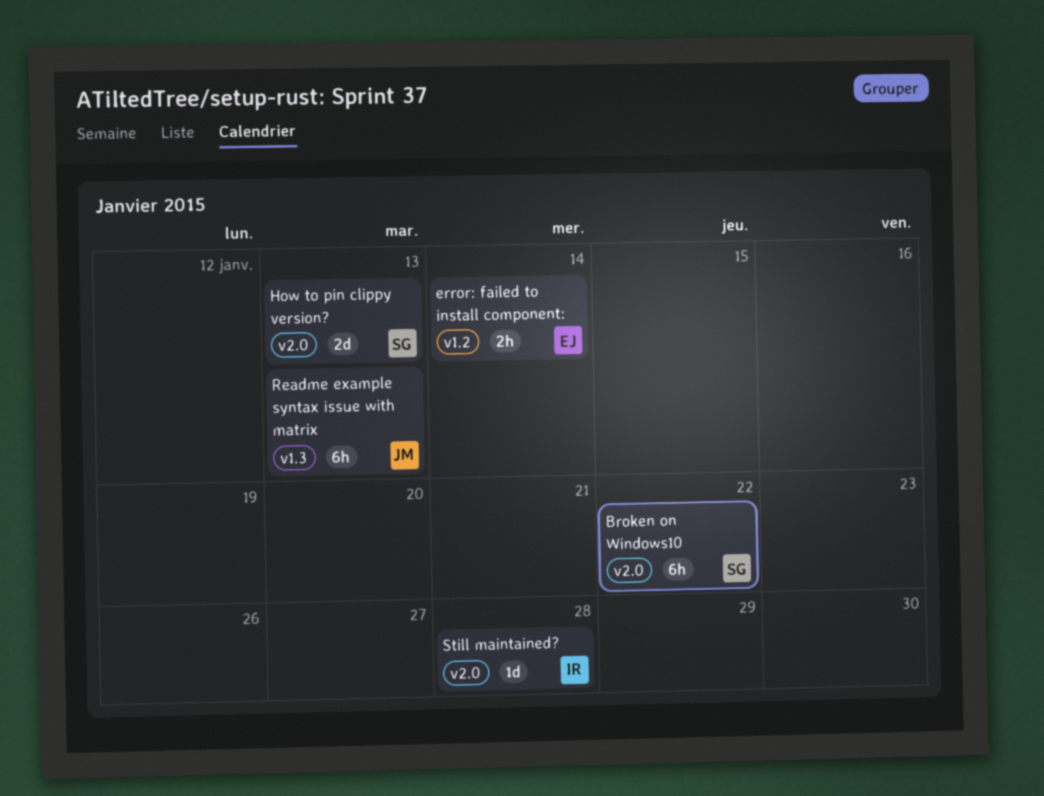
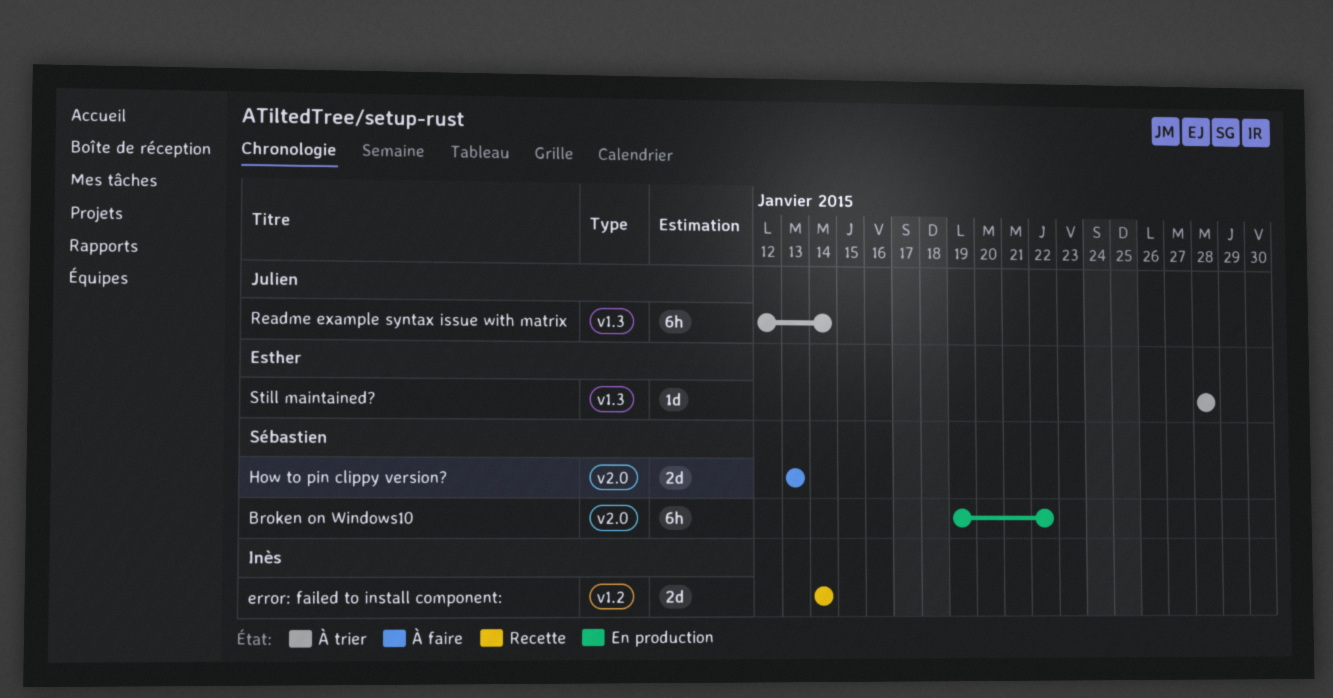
error: failed to install component:, owner: Esther -> Inès
error: failed to install component:, estimate: 2h -> 2d
Readme example syntax issue with matrix, due: Jan 13 -> Jan 14
Still maintained?, owner: Inès -> Esther
Still maintained?, label: v2.0 -> v1.3

